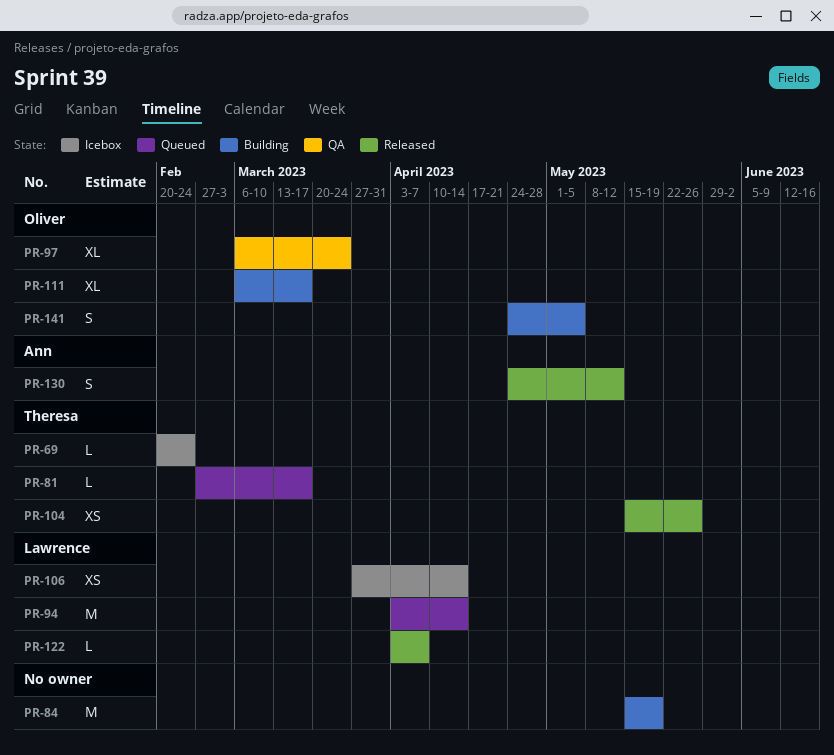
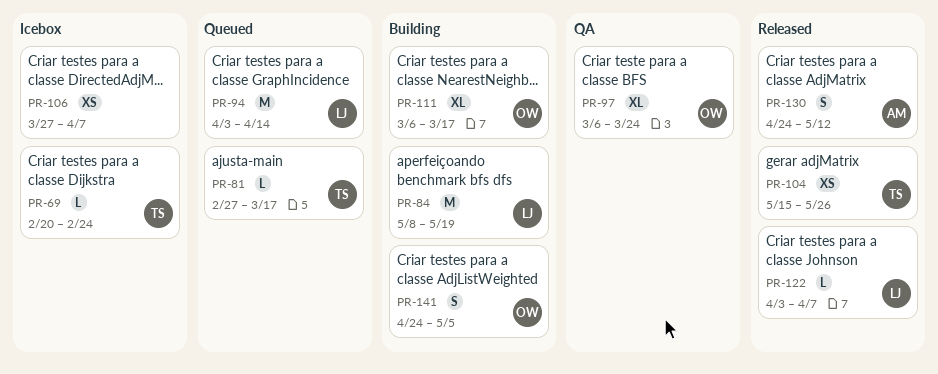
PR-84, owner: none -> Lawrence
PR-84, start: May 15 -> May 8
PR-106, owner: Lawrence -> none
PR-106, due: Apr 14 -> Apr 7

